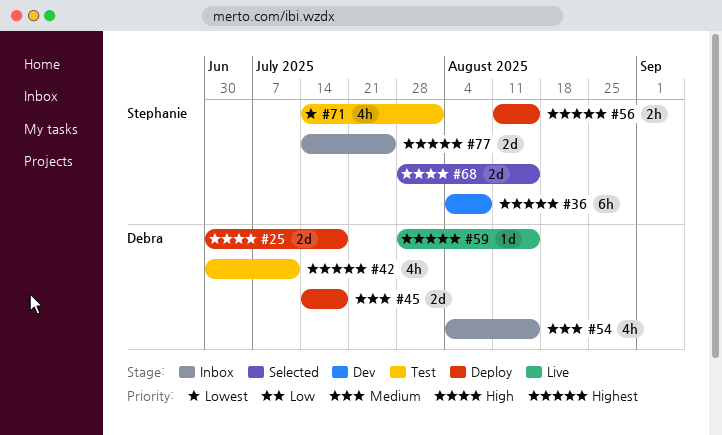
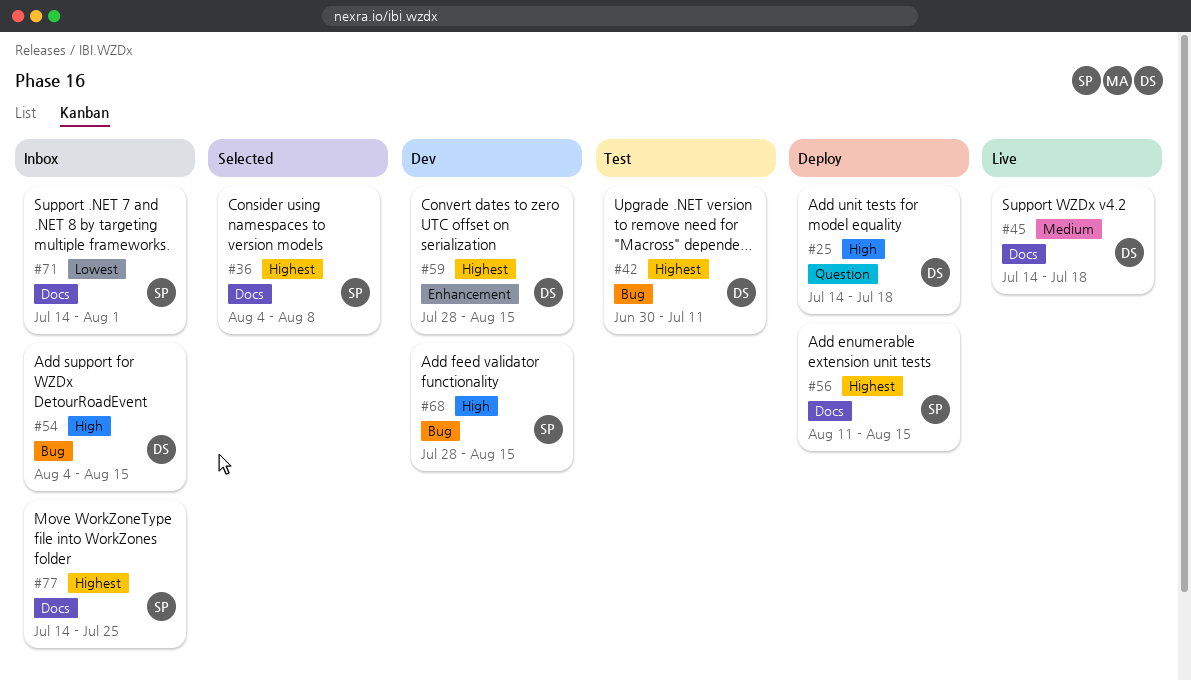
#25, start: Jun 30 -> Jul 14
#36, status: Dev -> Selected
#45, status: Deploy -> Live
#54, priority: Medium -> High
#59, status: Live -> Dev
#68, status: Selected -> Dev
#71, status: Test -> Inbox

